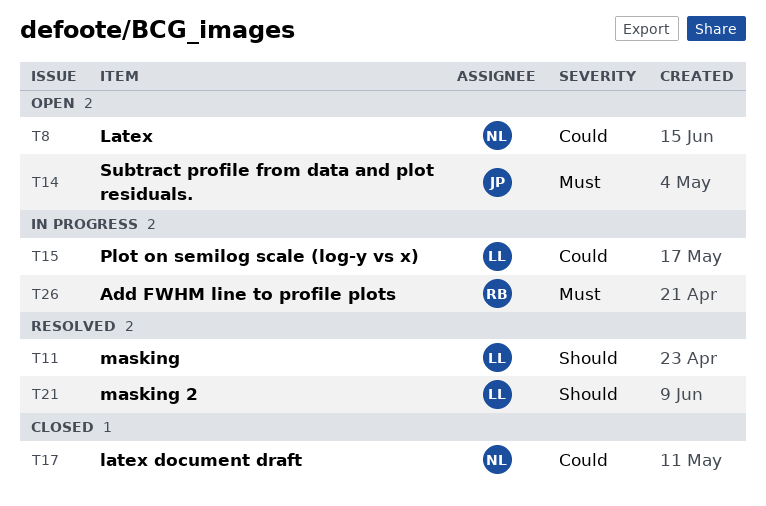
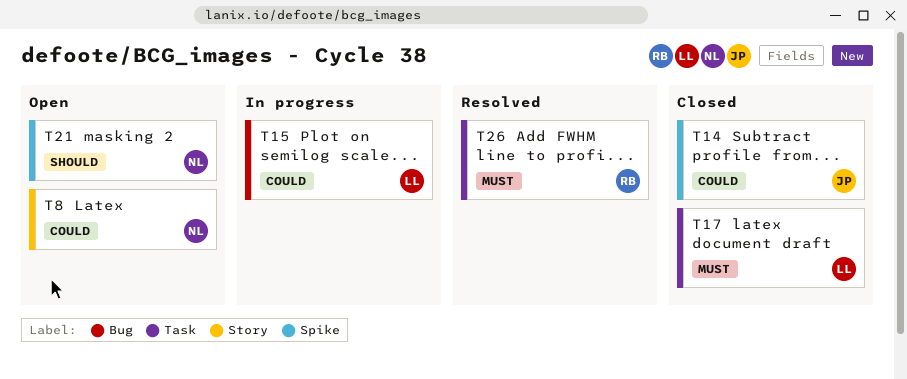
T11: present -> none
T14, status: Open -> Closed
T14, priority: Must -> Could
T17, owner: NL -> LL
T17, priority: Could -> Must
T21, status: Resolved -> Open
T21, owner: LL -> NL
T26, status: In progress -> Resolved

